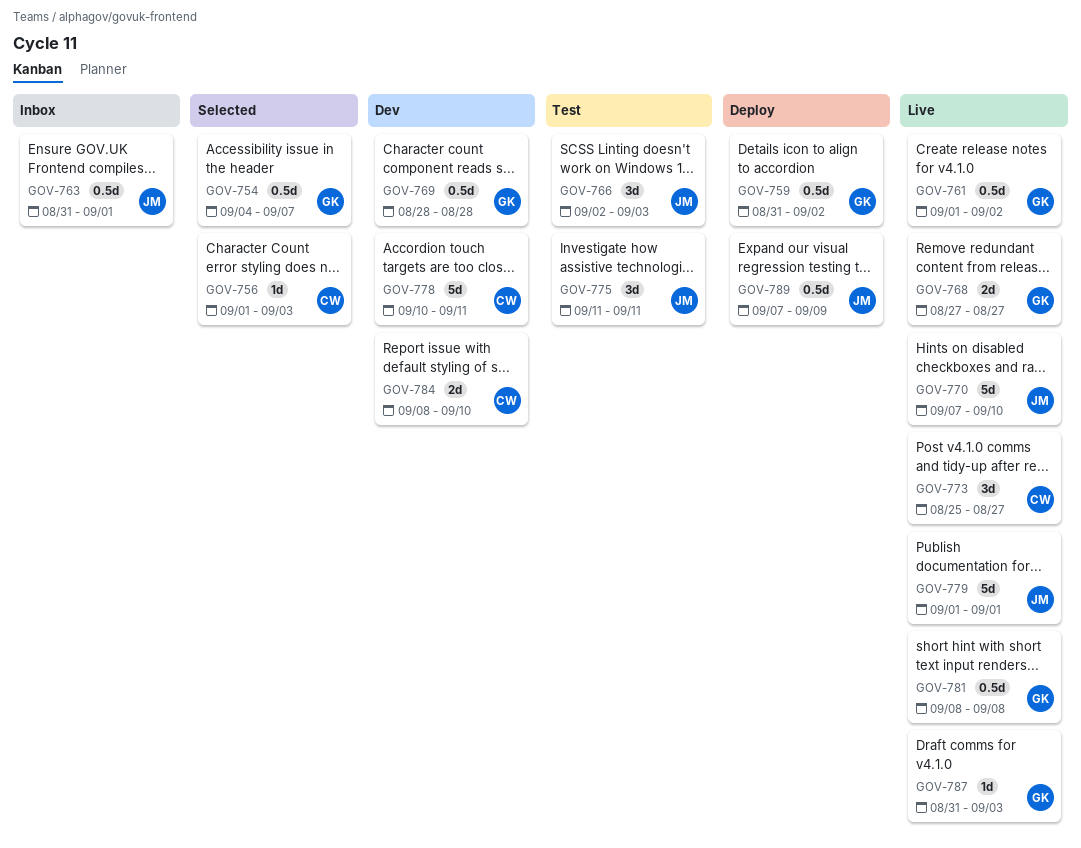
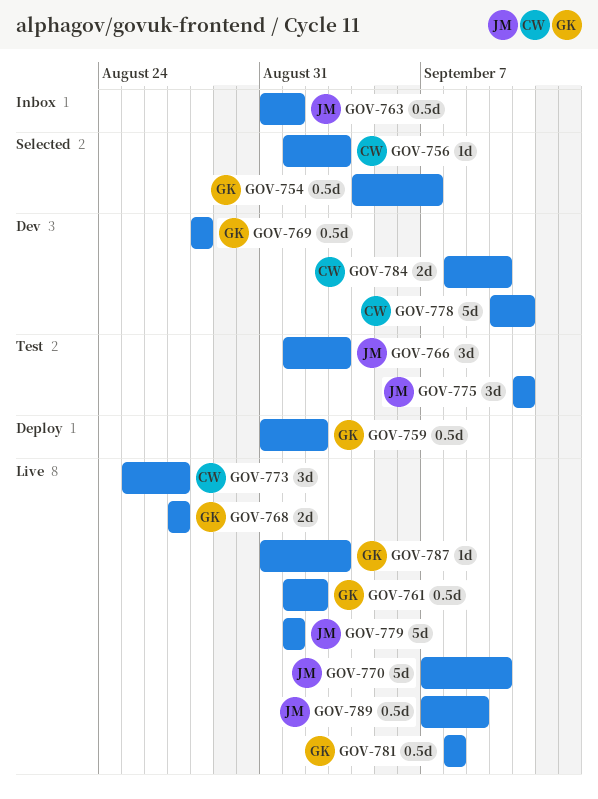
GOV-766, start: Sep 2 -> Sep 1
GOV-789, status: Deploy -> Live

